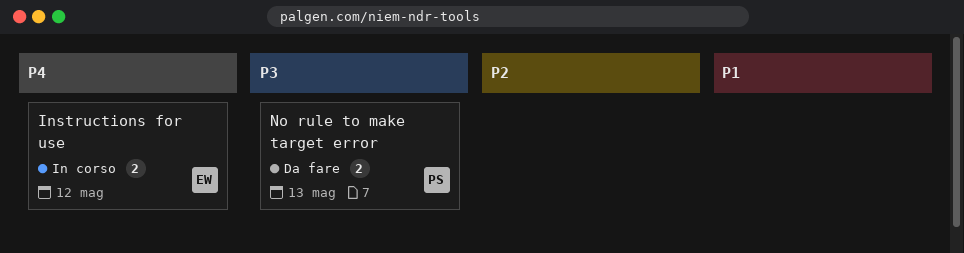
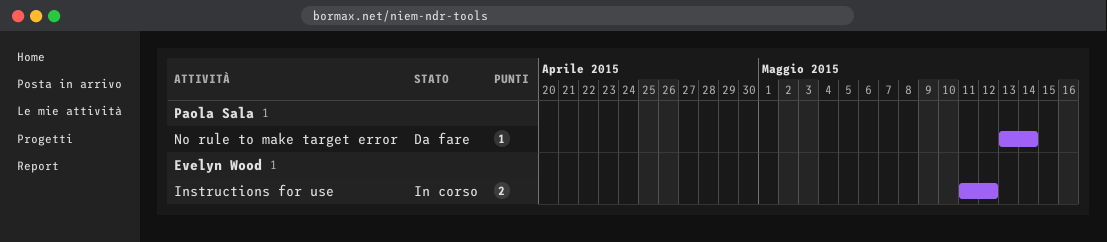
No rule to make target error, estimate: 2 -> 1
No rule to make target error, due: May 13 -> May 14

